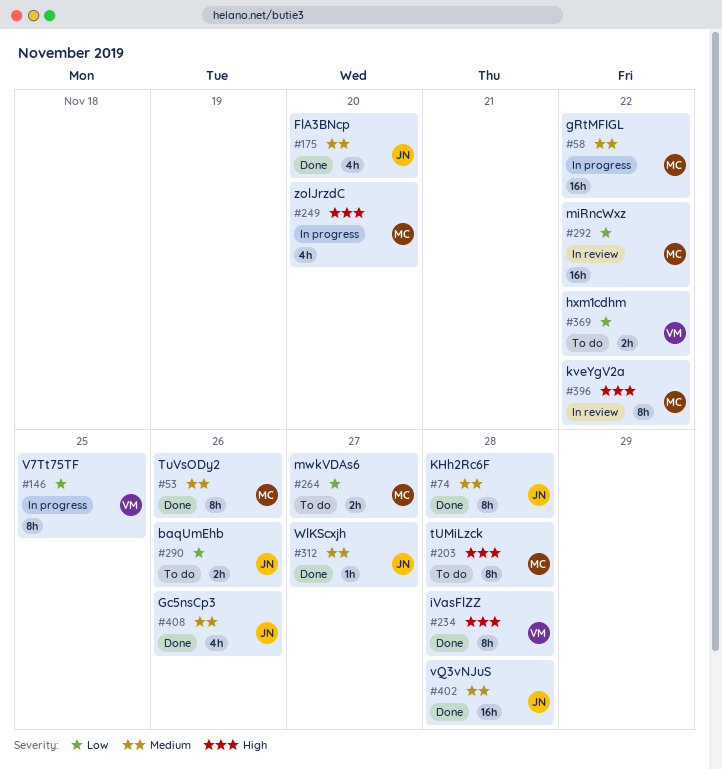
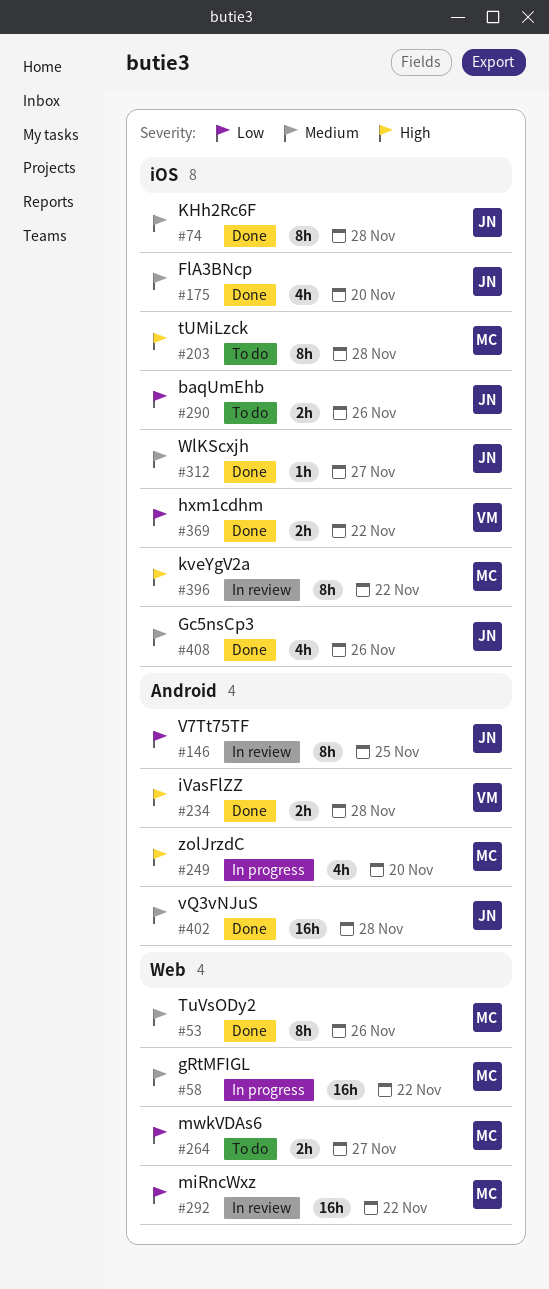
#146, status: In progress -> In review
#146, owner: VM -> JN
#234, estimate: 8h -> 2h
#369, status: To do -> Done

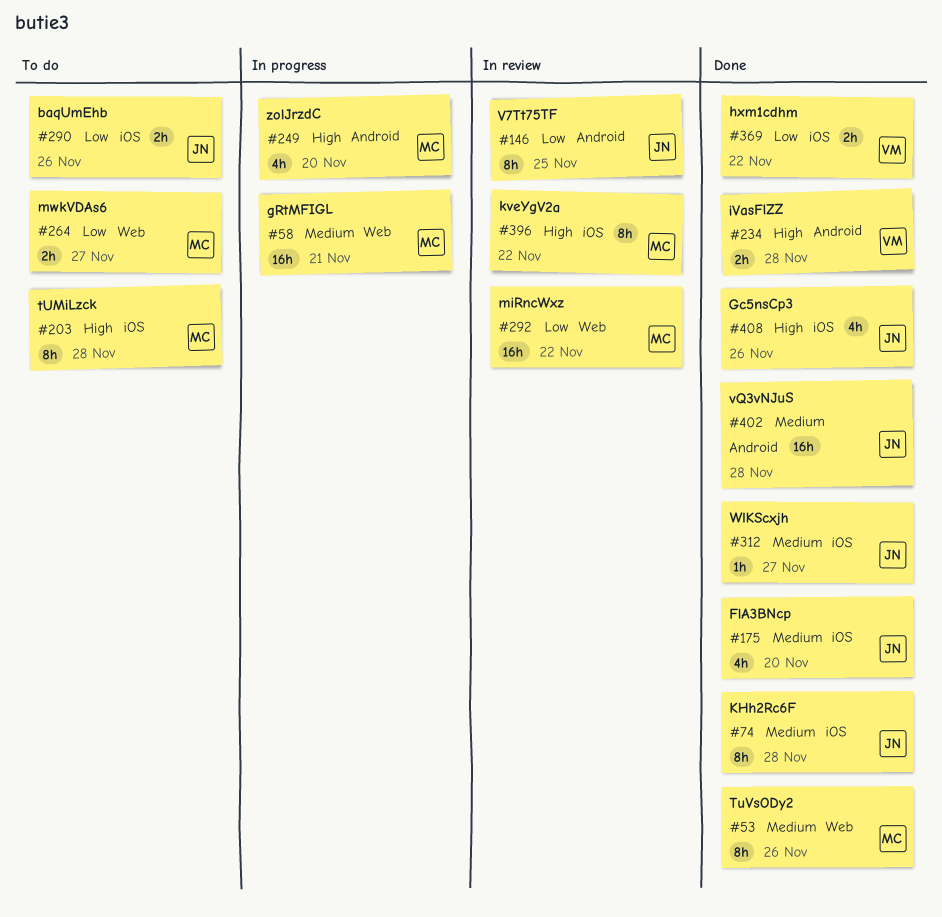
#58, due: Nov 22 -> Nov 21
#408, priority: Medium -> High

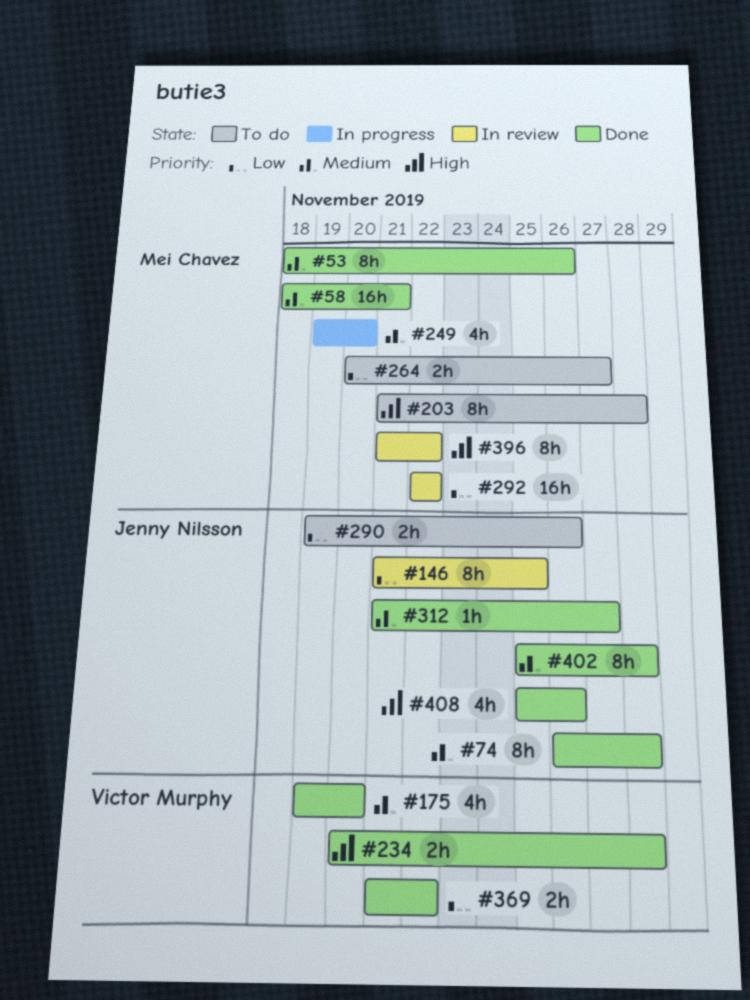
#58, status: In progress -> Done
#175, owner: Jenny Nilsson -> Victor Murphy
#249, priority: High -> Medium
#402, estimate: 16h -> 8h

